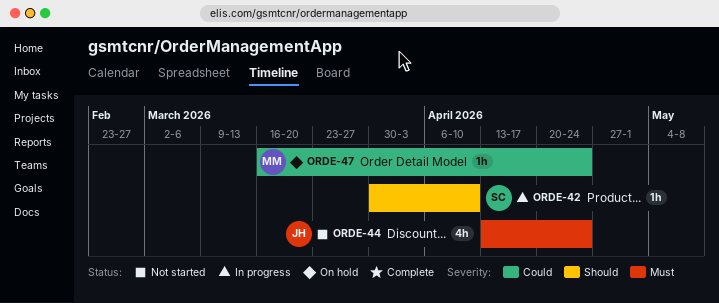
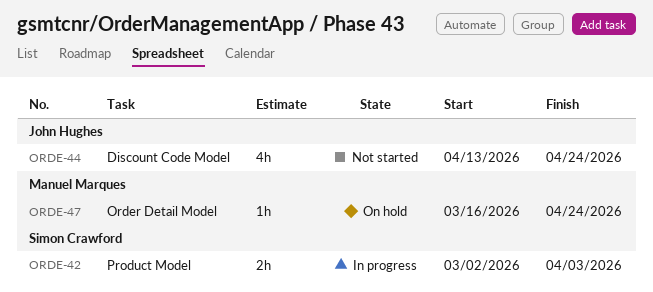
ORDE-42, estimate: 1h -> 2h
ORDE-42, start: Mar 30 -> Mar 2
ORDE-42, due: Apr 10 -> Apr 3

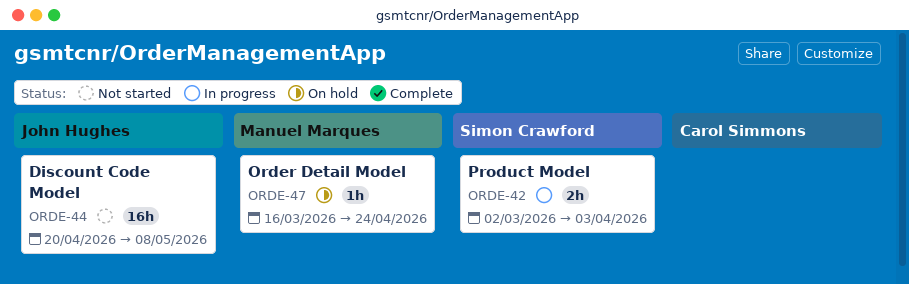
ORDE-44, estimate: 4h -> 16h
ORDE-44, start: Apr 13 -> Apr 20
ORDE-44, due: Apr 24 -> May 8

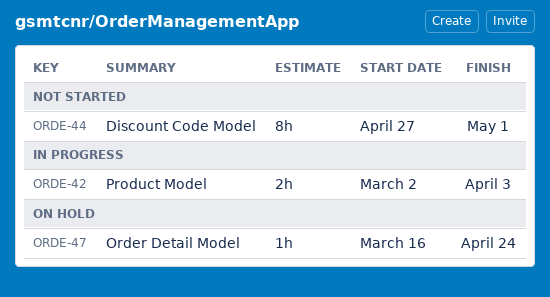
ORDE-44, estimate: 16h -> 8h
ORDE-44, start: Apr 20 -> Apr 27
ORDE-44, due: May 8 -> May 1

